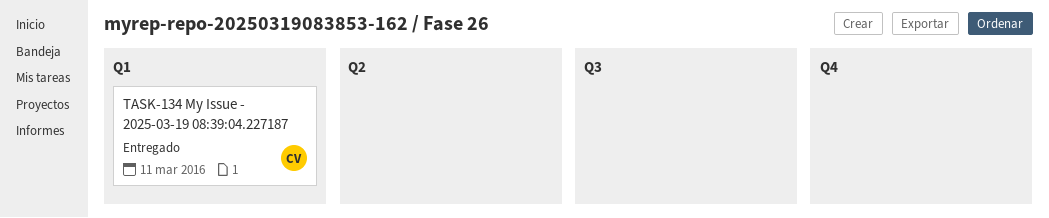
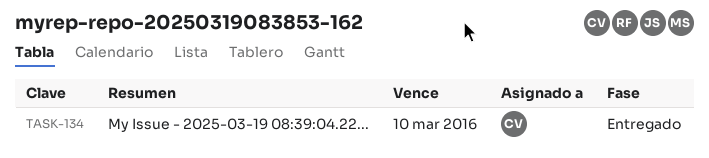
TASK-134, due: Mar 11 -> Mar 10

